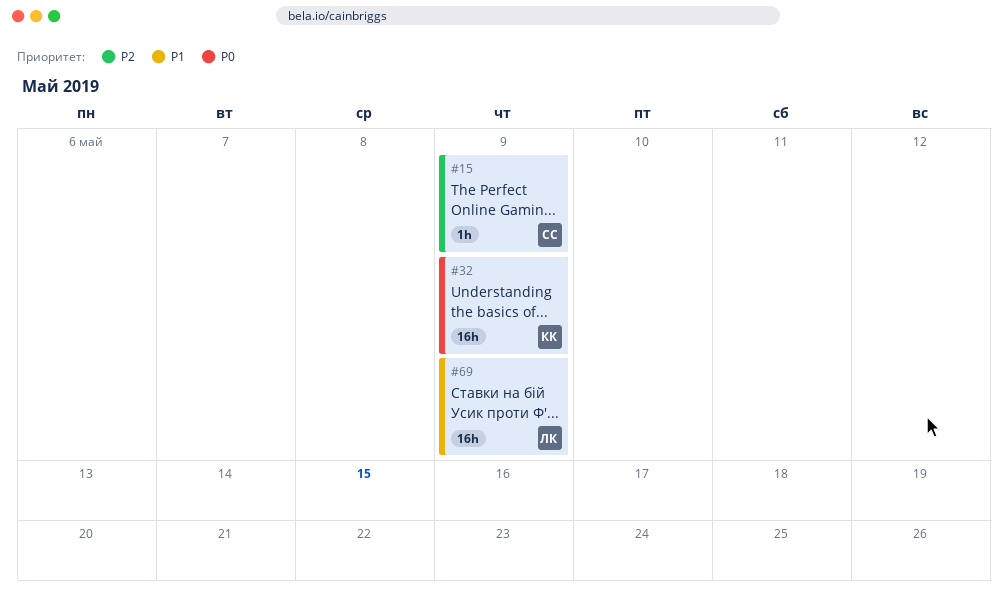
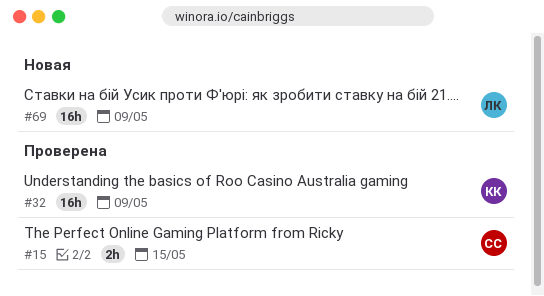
#15, estimate: 1h -> 2h
#15, due: May 9 -> May 15

